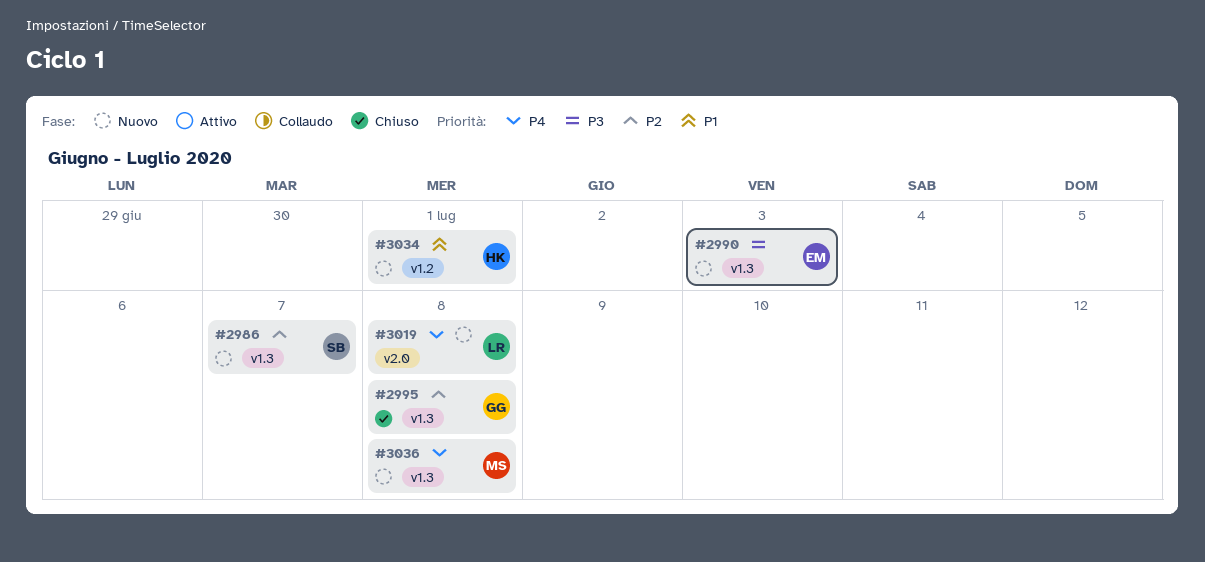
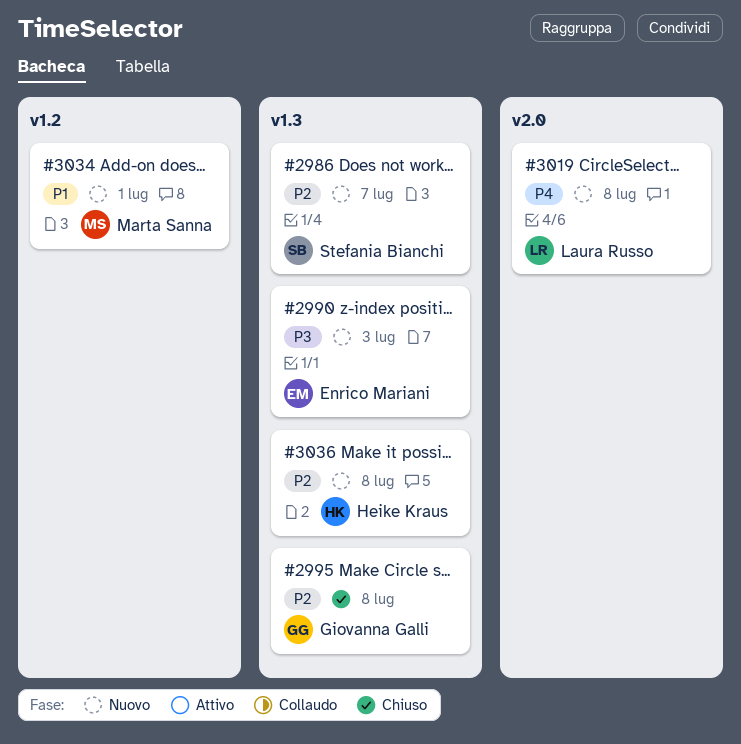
#3034, owner: Heike Kraus -> Marta Sanna
#3036, owner: Marta Sanna -> Heike Kraus
#3036, priority: P4 -> P2

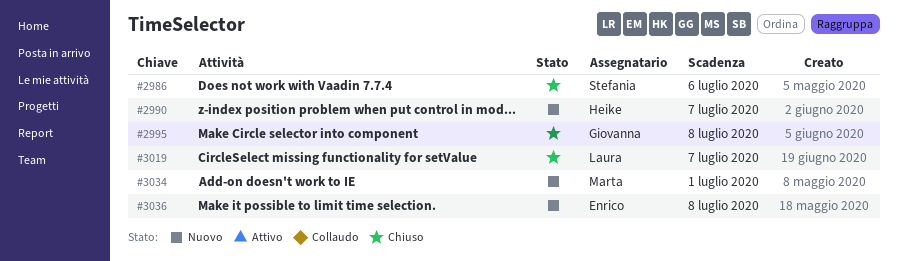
#2986, status: Nuovo -> Chiuso
#2986, due: Jul 7 -> Jul 6
#2990, owner: Enrico Mariani -> Heike Kraus
#2990, due: Jul 3 -> Jul 7
#3019, status: Nuovo -> Chiuso
#3019, due: Jul 8 -> Jul 7
#3036, owner: Heike Kraus -> Enrico Mariani

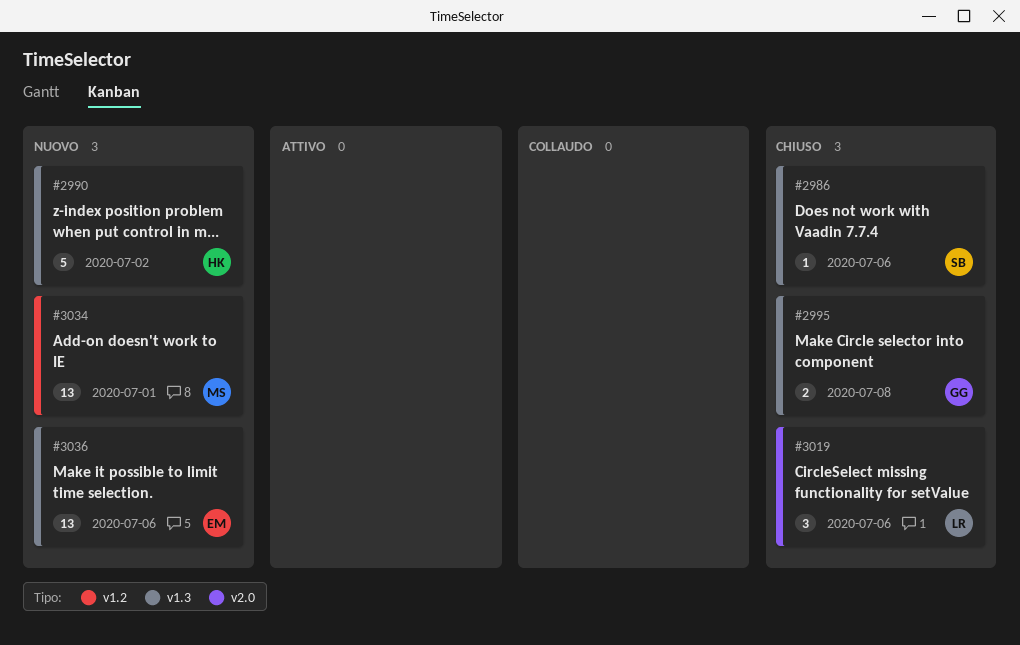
#2990, due: Jul 7 -> Jul 2
#3019, due: Jul 7 -> Jul 6
#3036, due: Jul 8 -> Jul 6

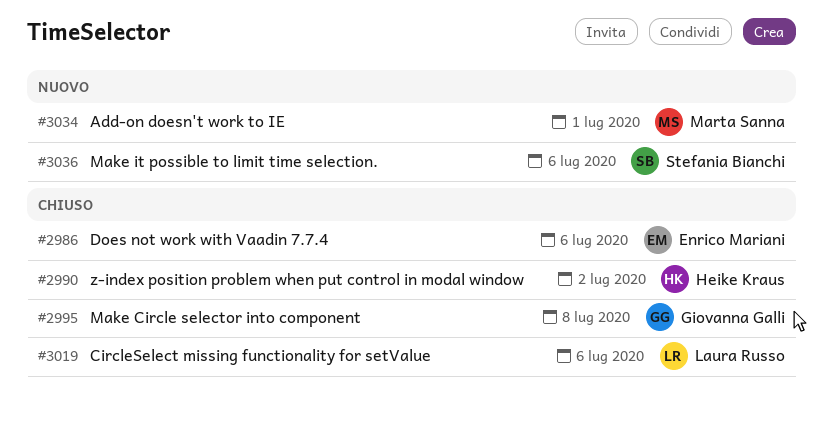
#2986, owner: Stefania Bianchi -> Enrico Mariani
#2990, status: Nuovo -> Chiuso
#3036, owner: Enrico Mariani -> Stefania Bianchi

